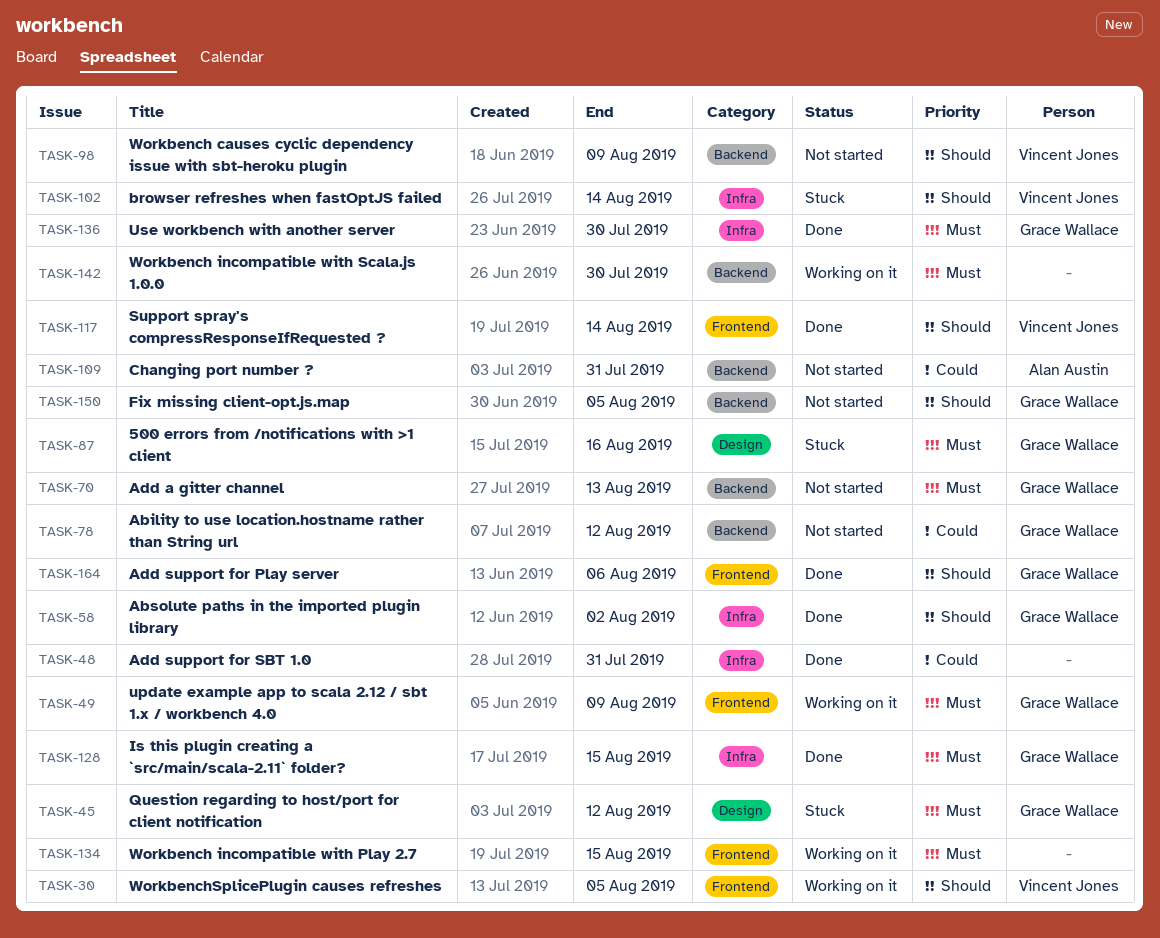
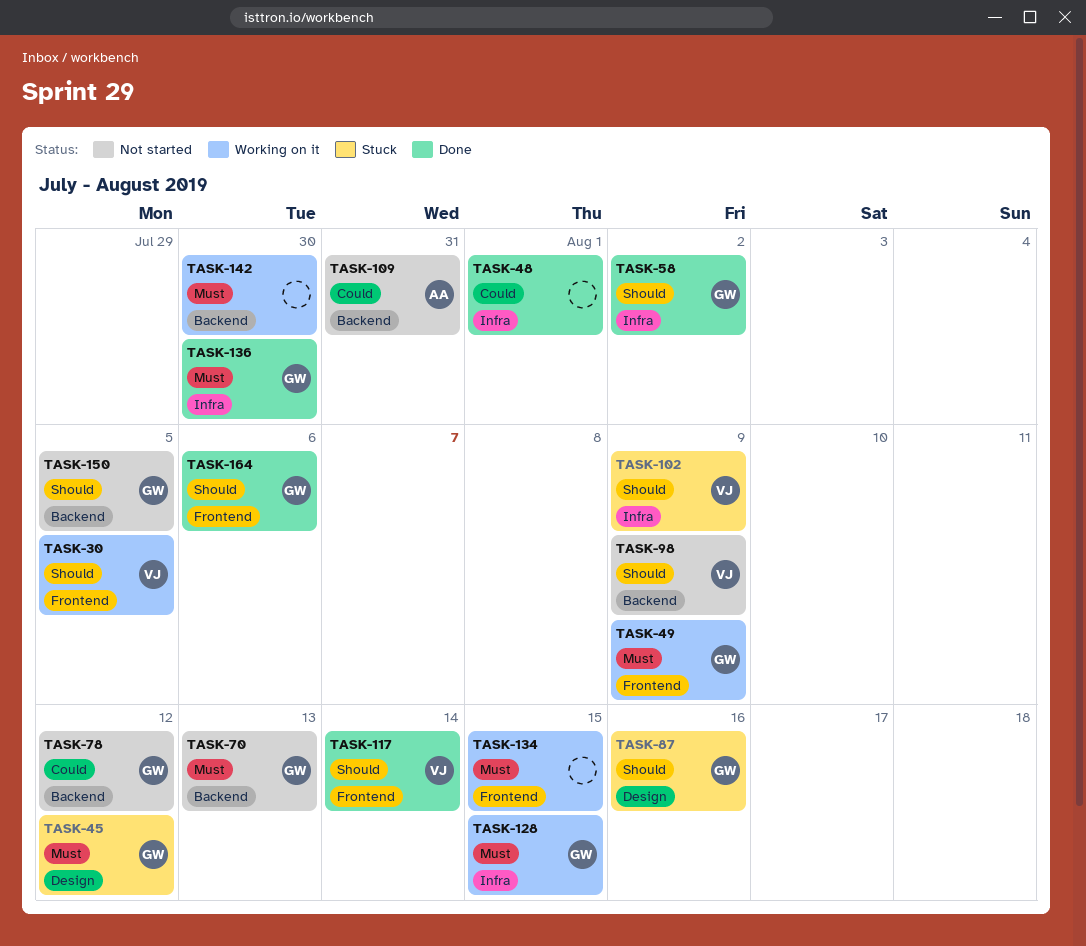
TASK-48, due: Jul 31 -> Aug 1
TASK-87, priority: Must -> Should
TASK-102, due: Aug 14 -> Aug 9
TASK-128, status: Done -> Working on it

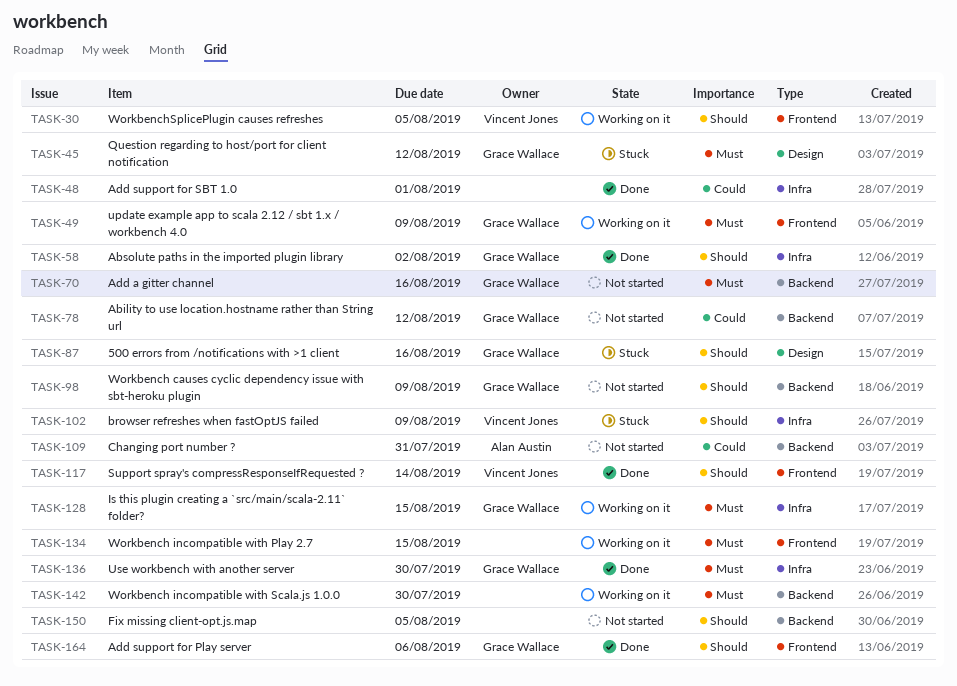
TASK-70, due: Aug 13 -> Aug 16
TASK-98, owner: Vincent Jones -> Grace Wallace
TASK-150, owner: Grace Wallace -> none

